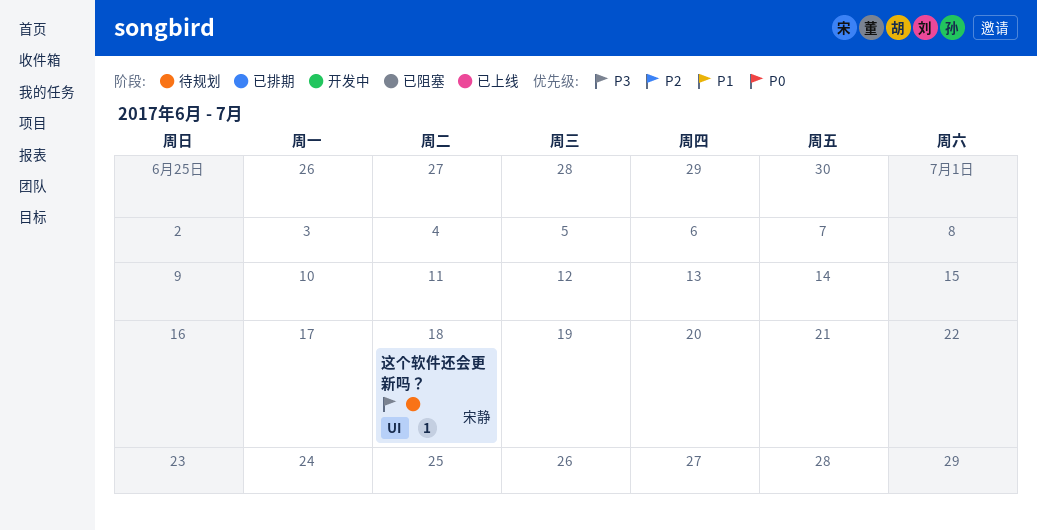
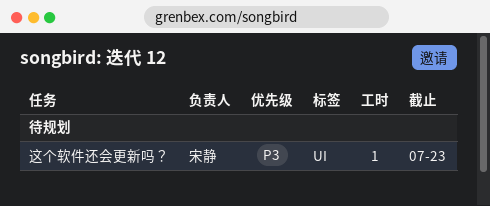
这个软件还会更新吗？, due: Jul 18 -> Jul 23

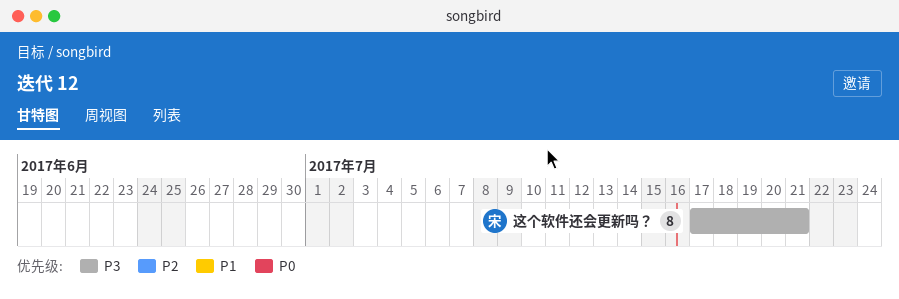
这个软件还会更新吗？, estimate: 1 -> 8
这个软件还会更新吗？, due: Jul 23 -> Jul 21

